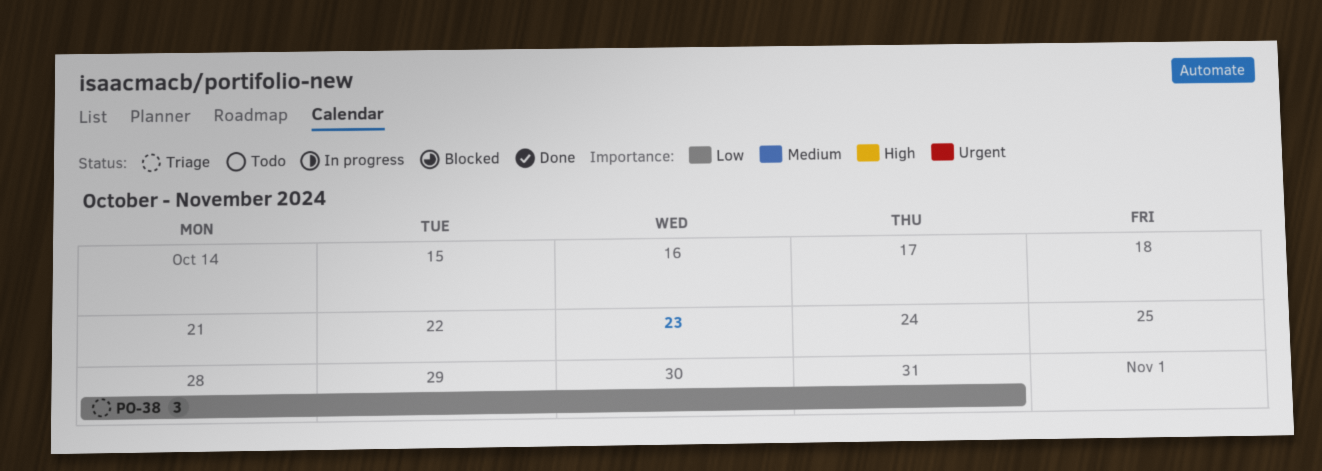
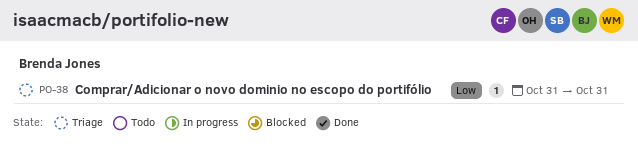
PO-38, estimate: 3 -> 1
PO-38, start: Oct 28 -> Oct 31

